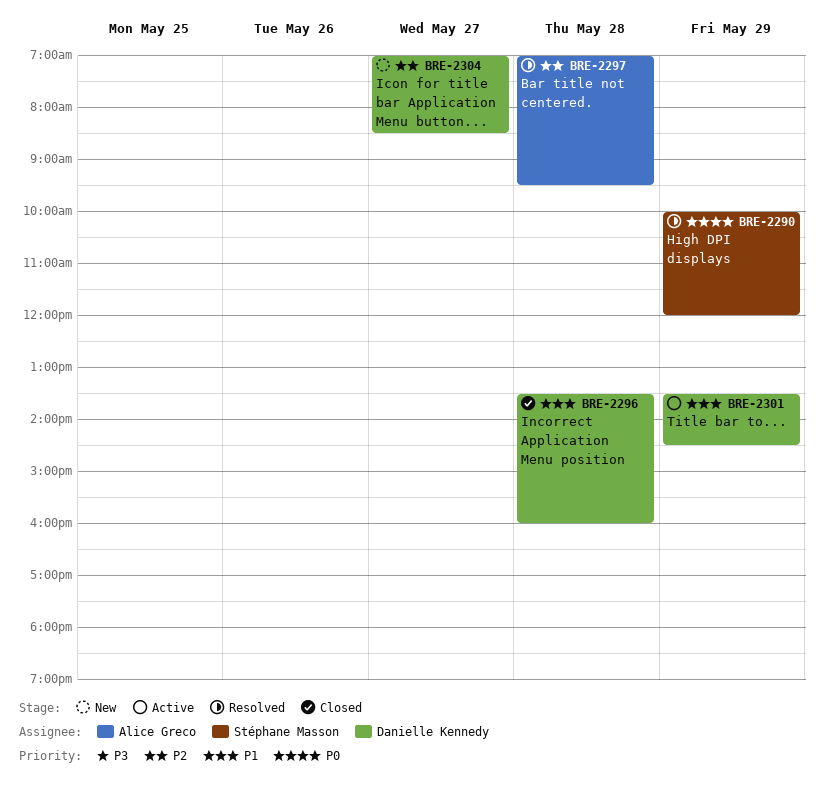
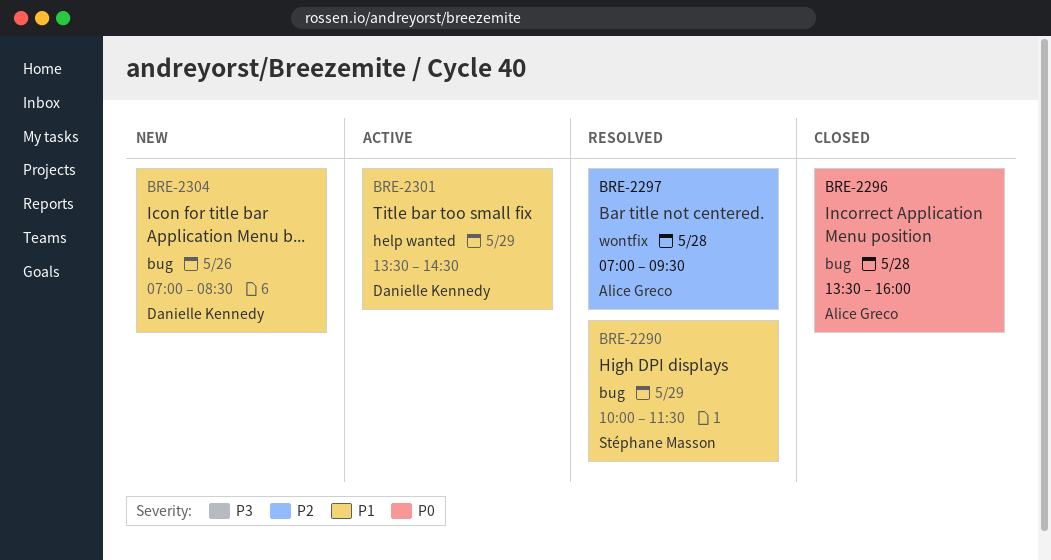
BRE-2290, priority: P0 -> P1
BRE-2290, ends: 12:00 -> 11:30
BRE-2296, owner: Danielle Kennedy -> Alice Greco
BRE-2296, priority: P1 -> P0
BRE-2304, priority: P2 -> P1
BRE-2304, day: May 27 -> May 26

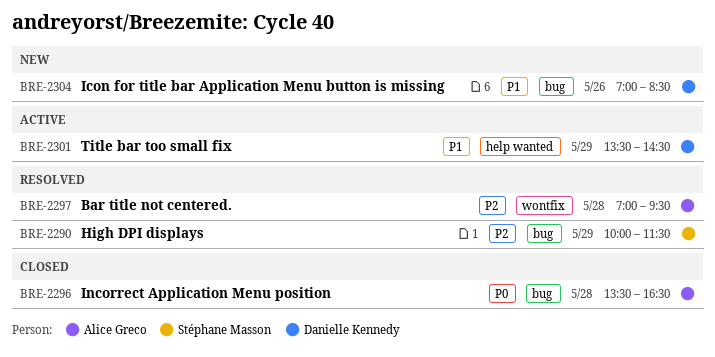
BRE-2290, priority: P1 -> P2
BRE-2296, ends: 16:00 -> 16:30

